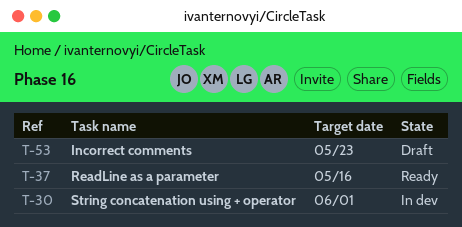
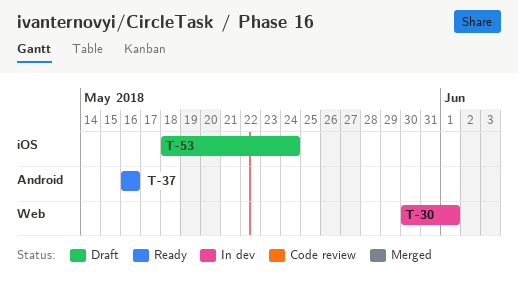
T-53, due: May 23 -> May 24

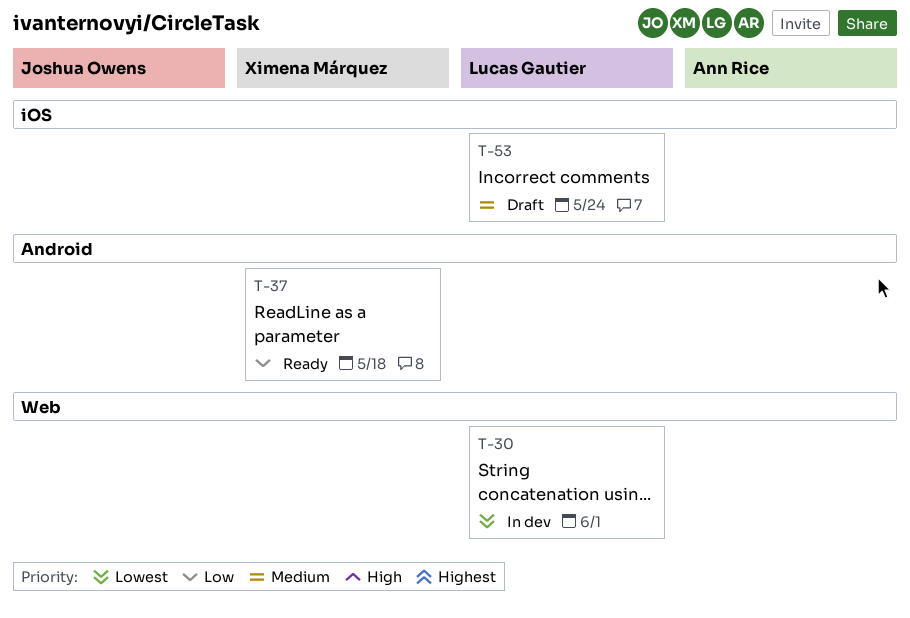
T-37, due: May 16 -> May 18

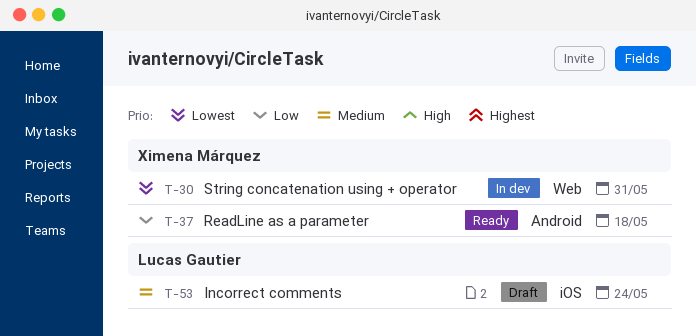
T-30, owner: Lucas Gautier -> Ximena Márquez
T-30, due: Jun 1 -> May 31

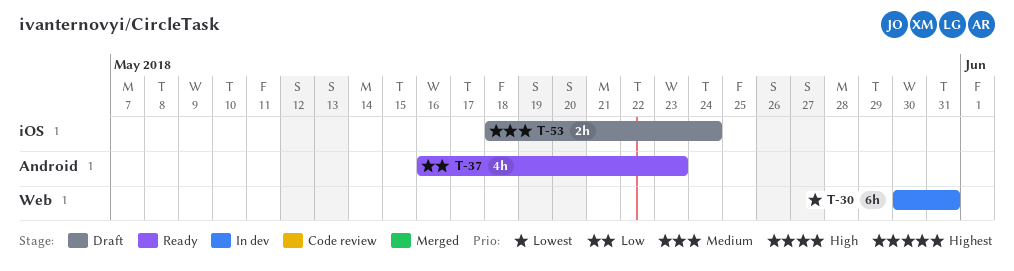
T-37, due: May 18 -> May 23

